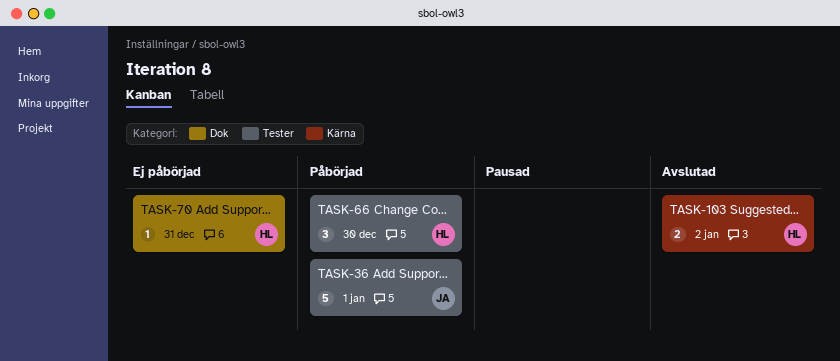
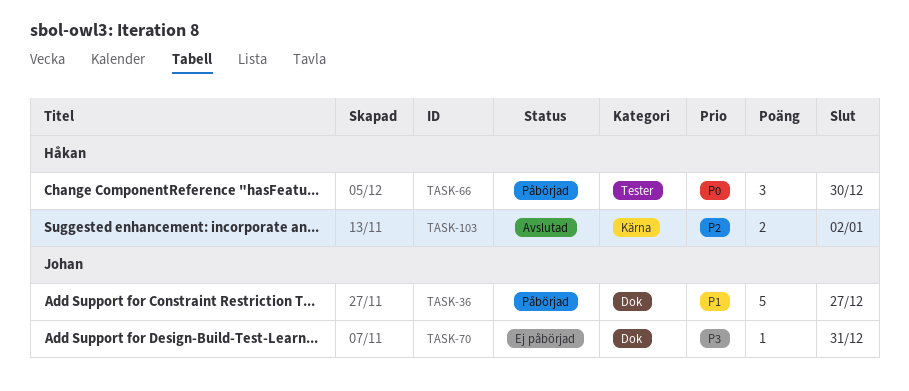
TASK-36, label: Tester -> Dok
TASK-36, due: Jan 1 -> Dec 27
TASK-70, owner: Håkan -> Johan

